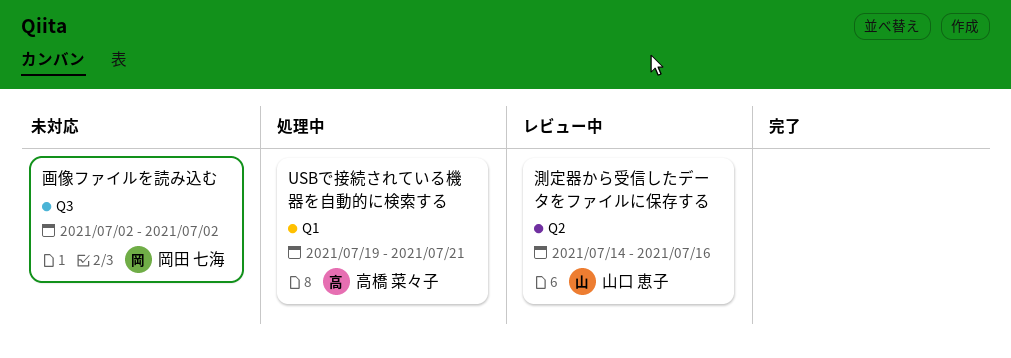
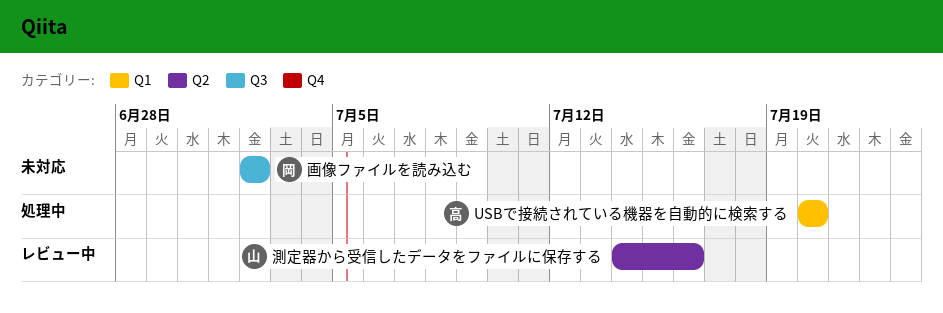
USBで接続されている機器を自動的に検索する, start: Jul 19 -> Jul 20
USBで接続されている機器を自動的に検索する, due: Jul 21 -> Jul 20

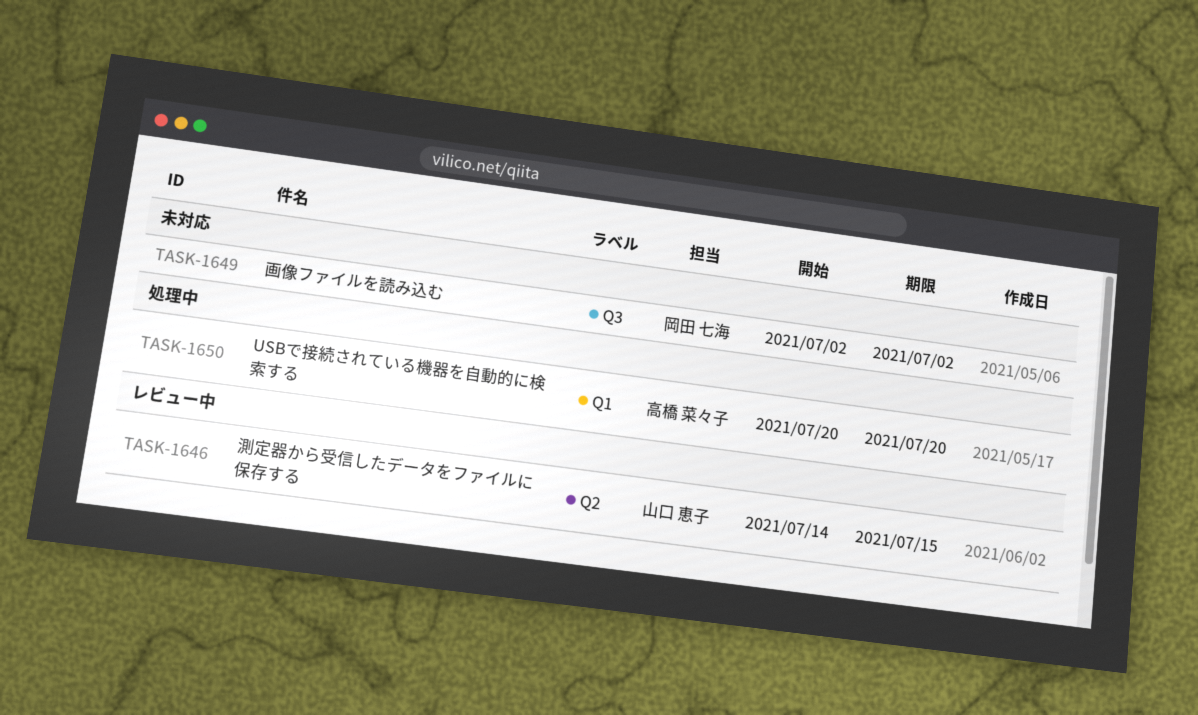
測定器から受信したデータをファイルに保存する, due: Jul 16 -> Jul 15

